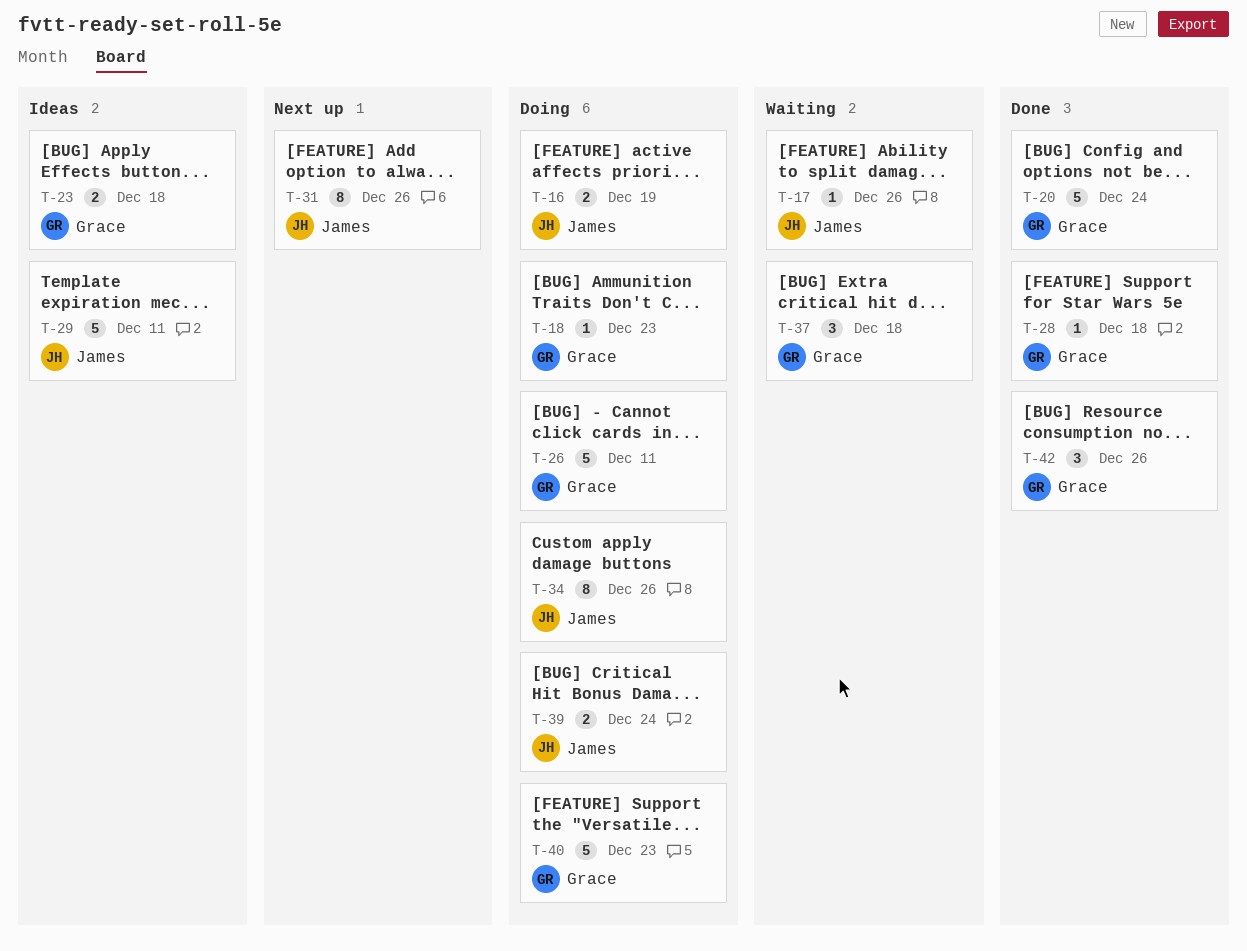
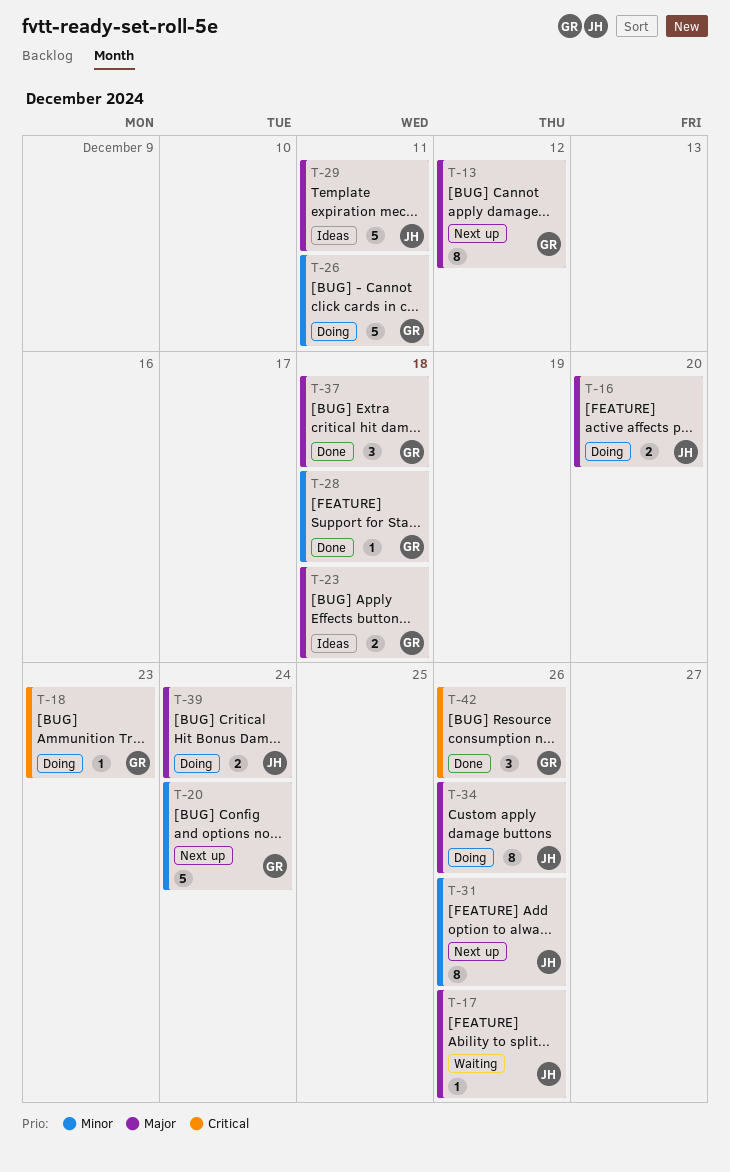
T-13: none -> present
T-16, due: Dec 19 -> Dec 20
T-20, status: Done -> Next up
T-37, status: Waiting -> Done
T-40: present -> none

